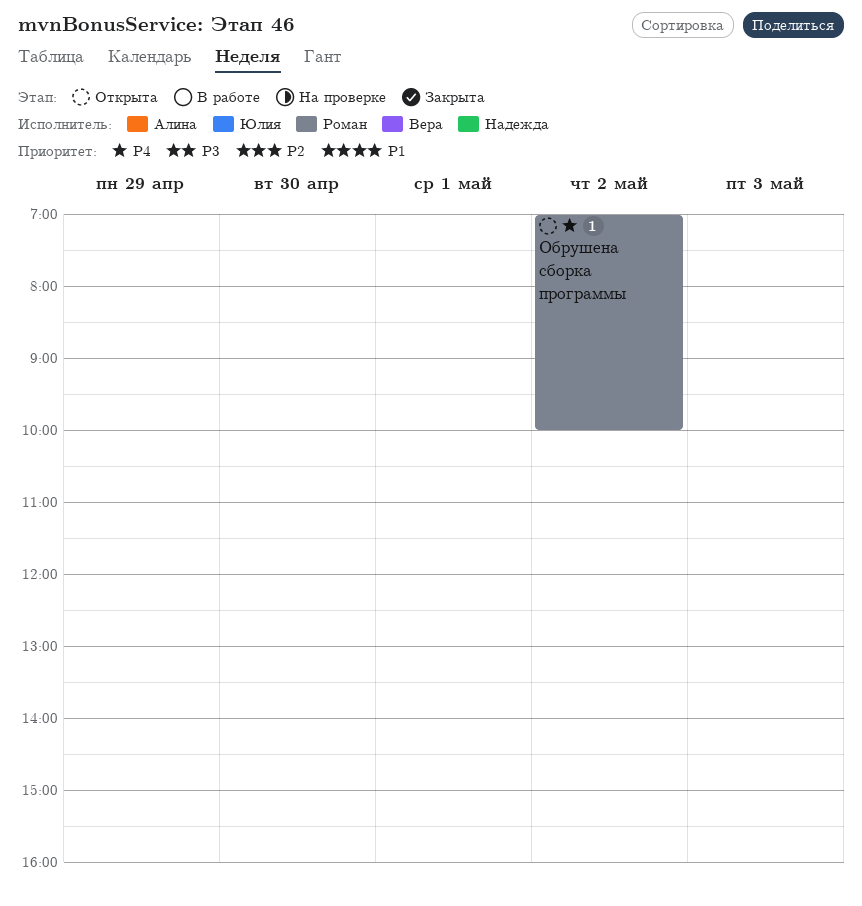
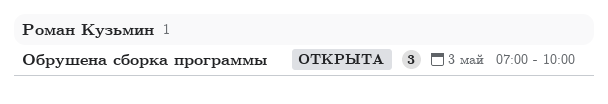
Обрушена сборка программы, estimate: 1 -> 3
Обрушена сборка программы, day: May 2 -> May 3

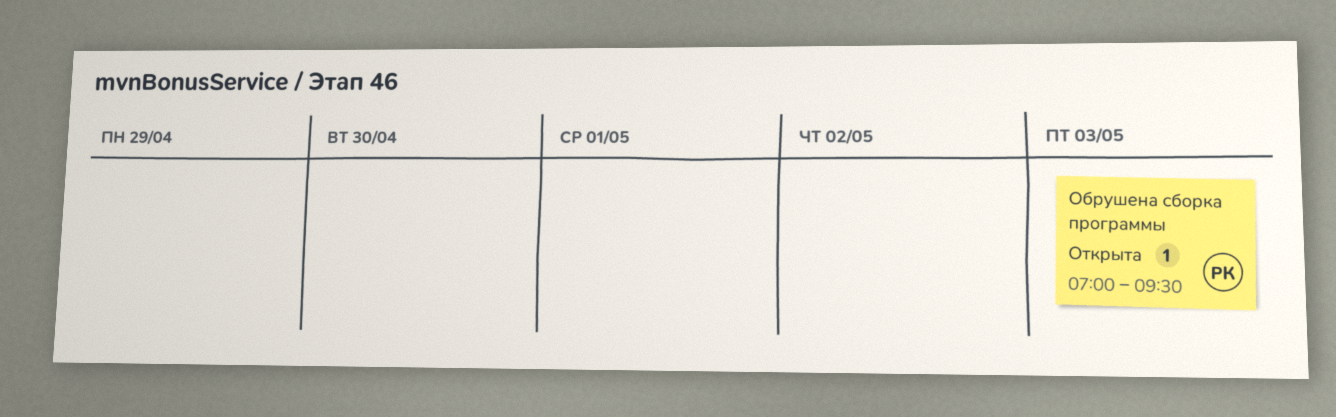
Обрушена сборка программы, estimate: 3 -> 1
Обрушена сборка программы, ends: 10:00 -> 09:30

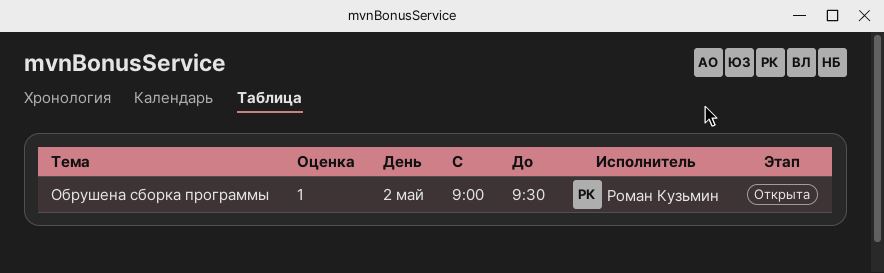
Обрушена сборка программы, day: May 3 -> May 2
Обрушена сборка программы, begins: 07:00 -> 09:00

